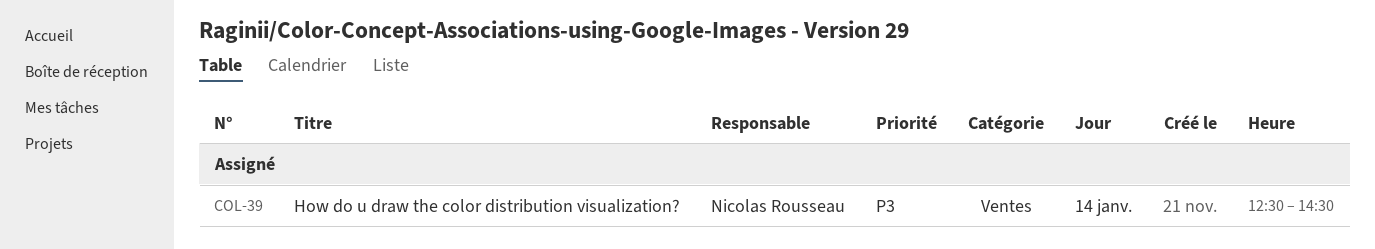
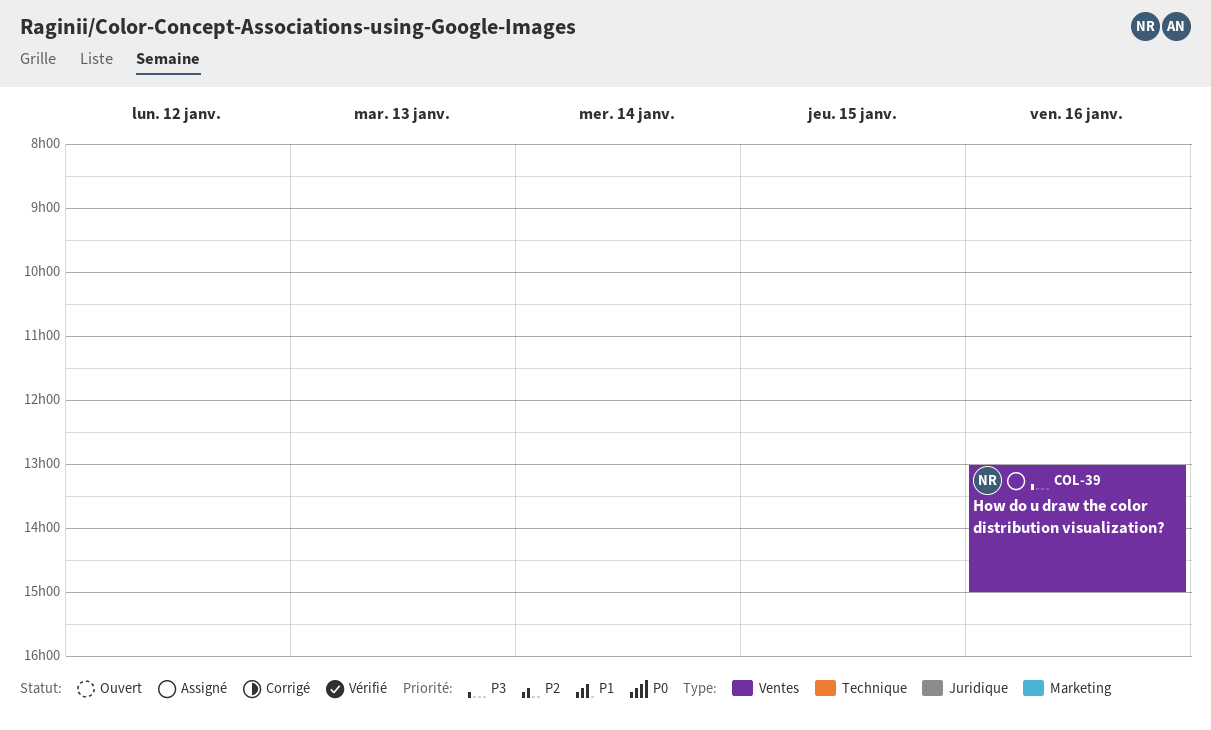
COL-39, day: Jan 14 -> Jan 16
COL-39, begins: 12:30 -> 13:00
COL-39, ends: 14:30 -> 15:00

